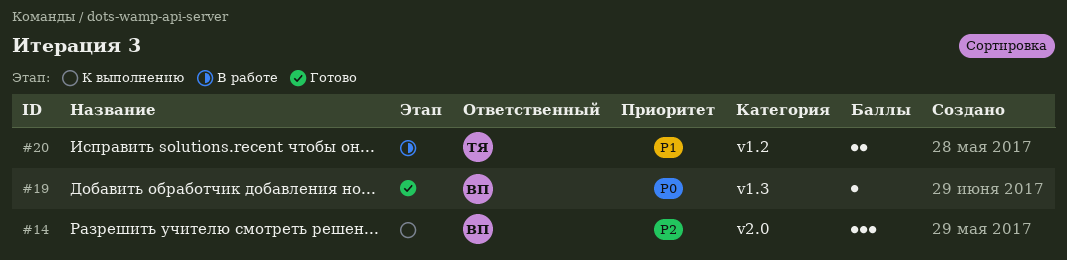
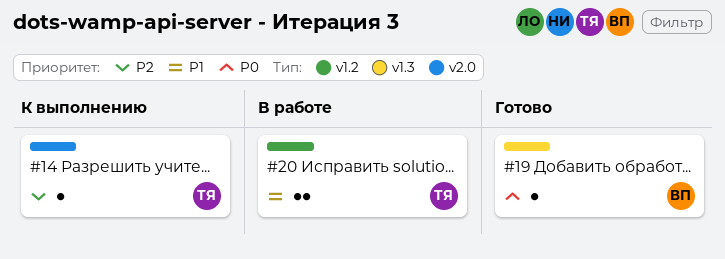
#14, owner: ВП -> ТЯ
#14, estimate: 3 -> 1

